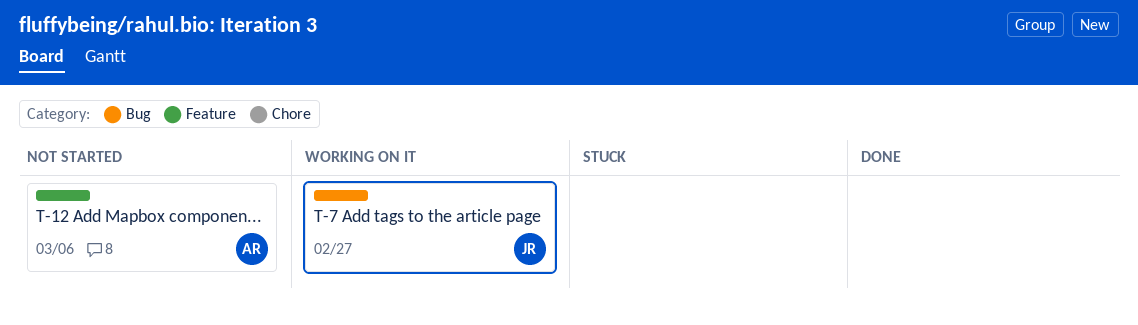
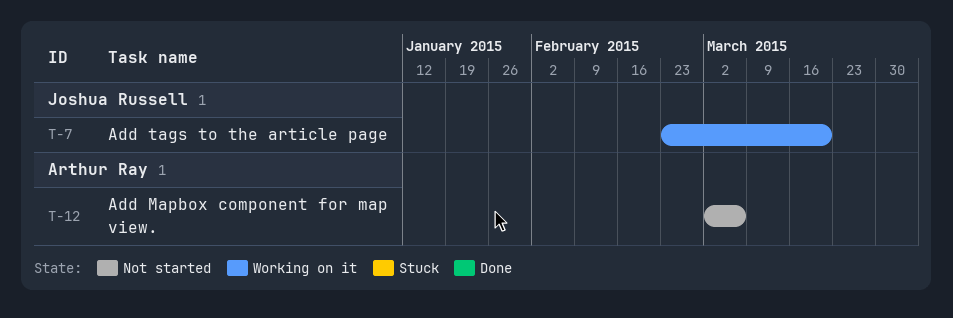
T-7, due: Feb 27 -> Mar 20

